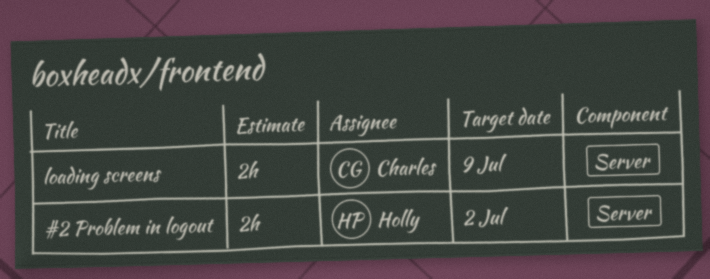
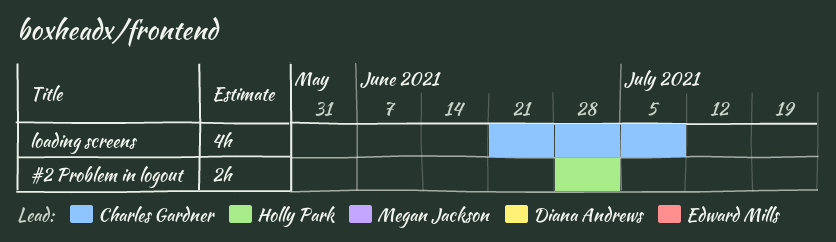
loading screens, estimate: 2h -> 4h

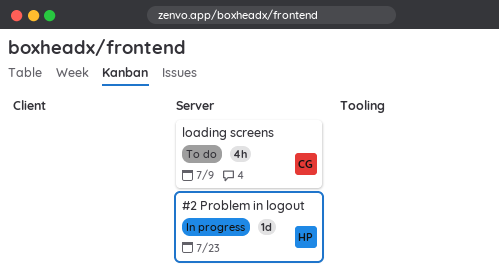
#2 Problem in logout, estimate: 2h -> 1d
#2 Problem in logout, due: Jul 2 -> Jul 23

